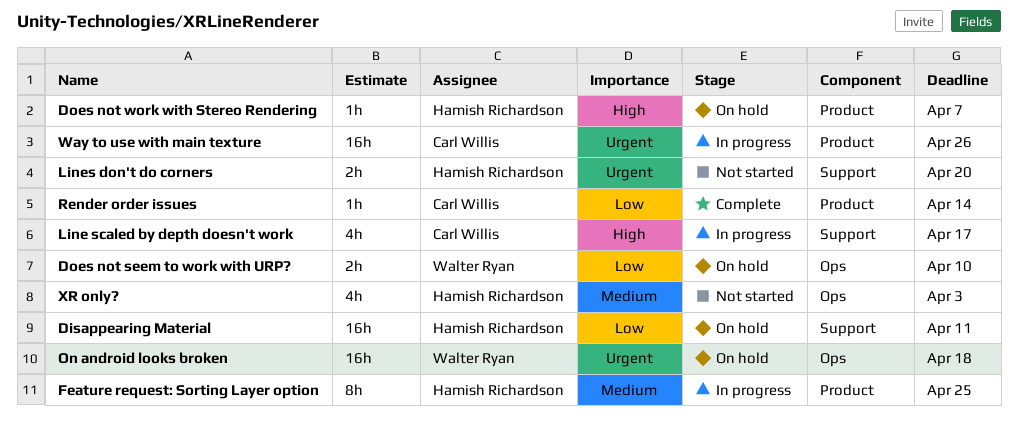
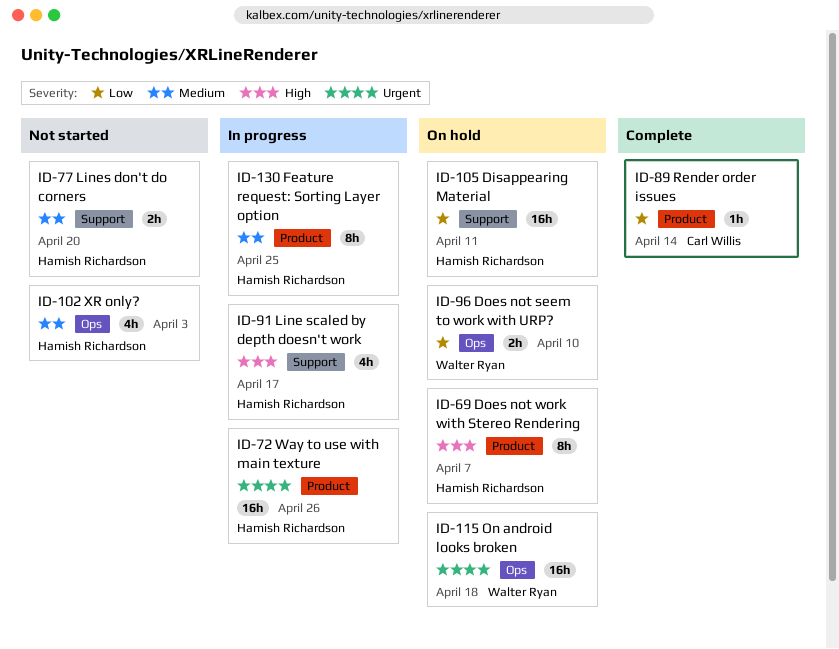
Does not work with Stereo Rendering, estimate: 1h -> 8h
Line scaled by depth doesn't work, owner: Carl Willis -> Hamish Richardson
Lines don't do corners, priority: Urgent -> Medium
Way to use with main texture, owner: Carl Willis -> Hamish Richardson

